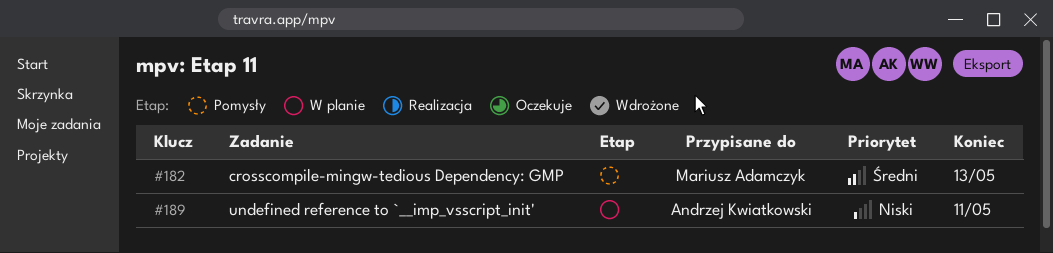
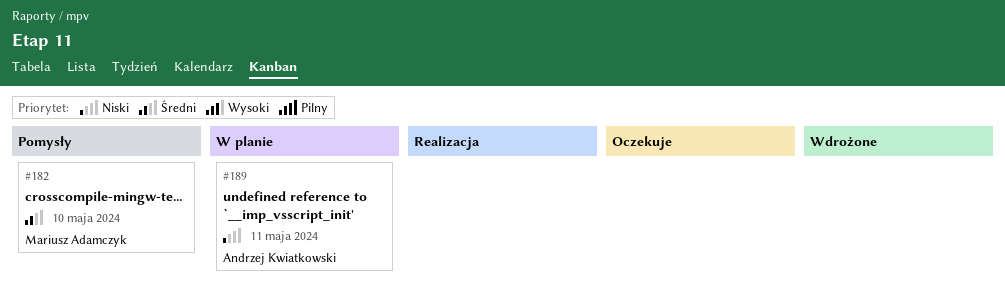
#182, due: May 13 -> May 10

